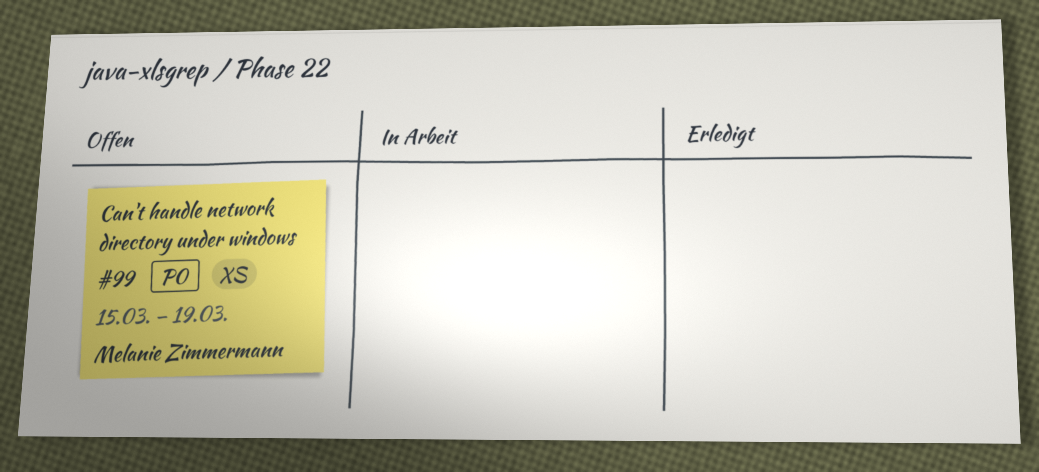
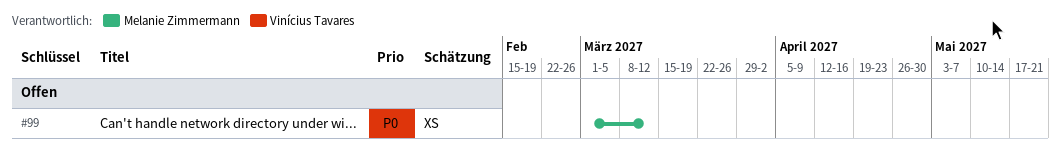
#99, start: Mar 15 -> Mar 1
#99, due: Mar 19 -> Mar 12

